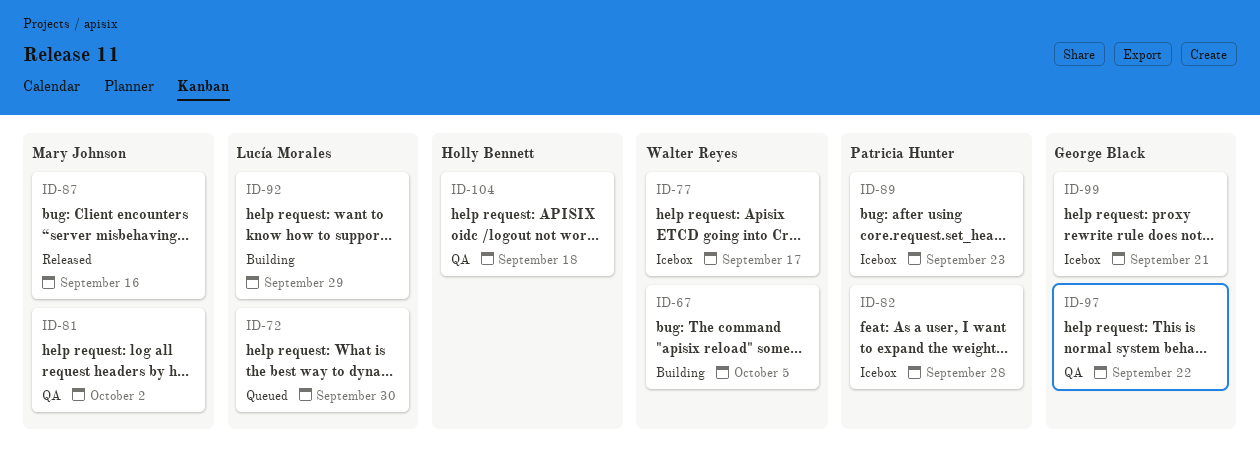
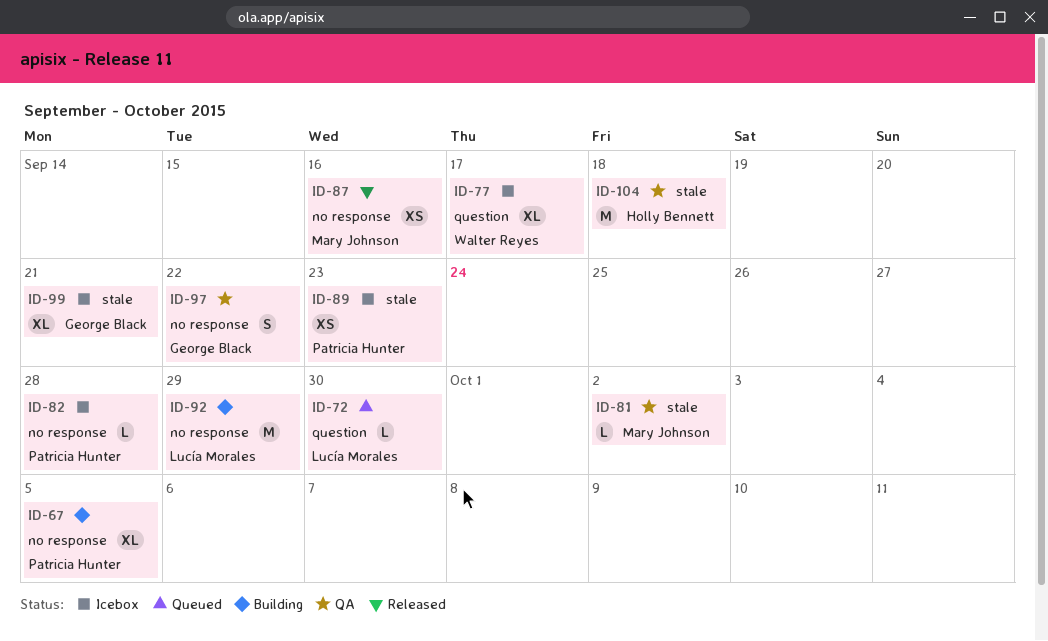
ID-67, owner: Walter Reyes -> Patricia Hunter

